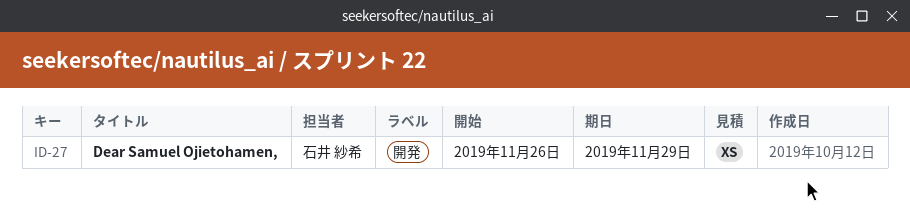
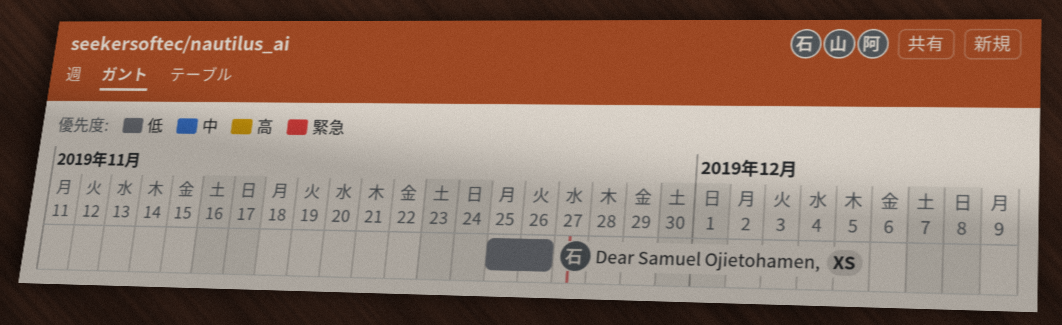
Dear Samuel Ojietohamen,, start: Nov 26 -> Nov 25
Dear Samuel Ojietohamen,, due: Nov 29 -> Nov 26

